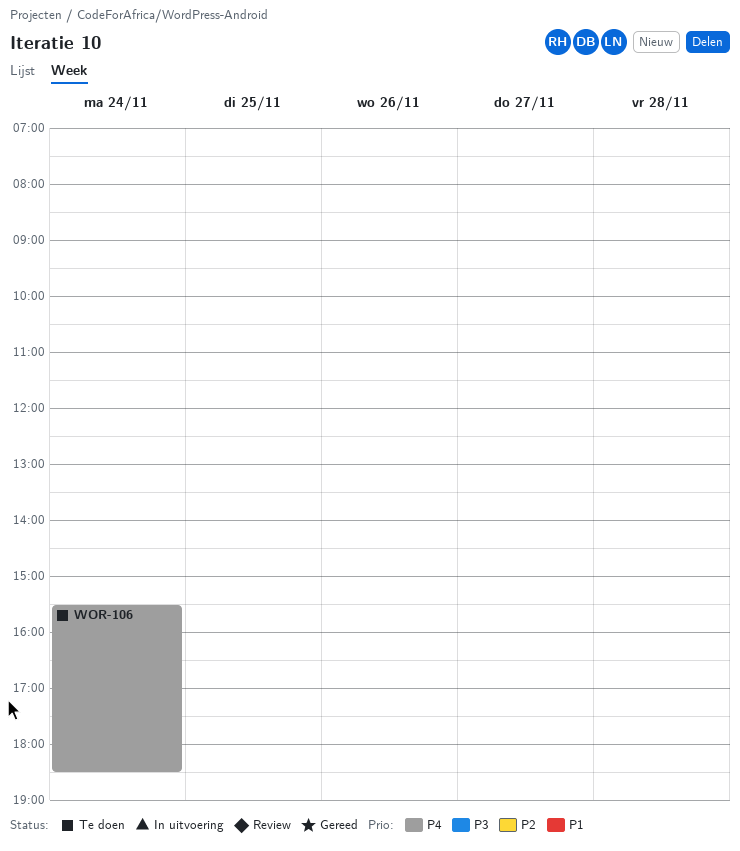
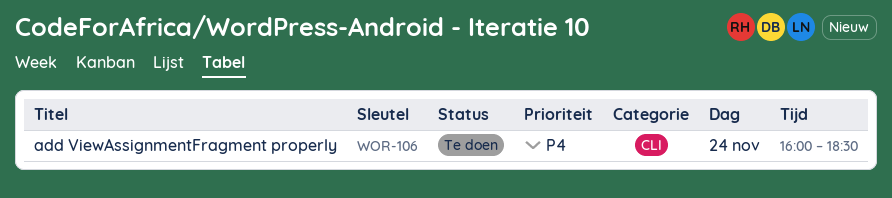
WOR-106, begins: 15:30 -> 16:00

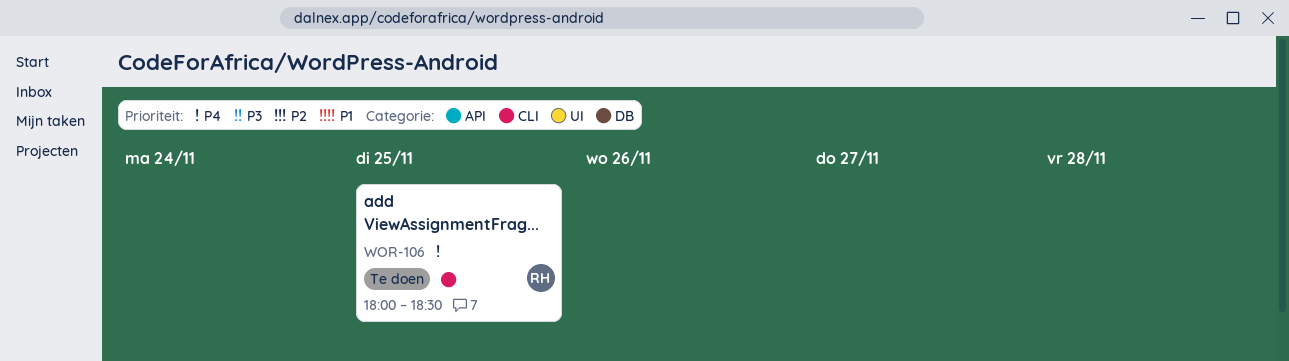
WOR-106, day: Nov 24 -> Nov 25
WOR-106, begins: 16:00 -> 18:00

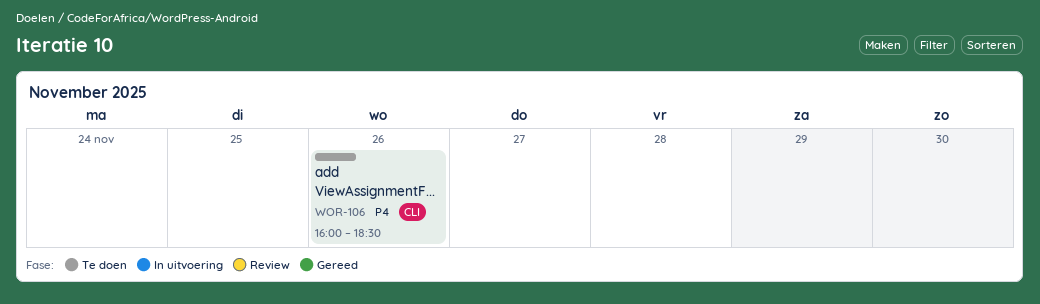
WOR-106, day: Nov 25 -> Nov 26
WOR-106, begins: 18:00 -> 16:00

